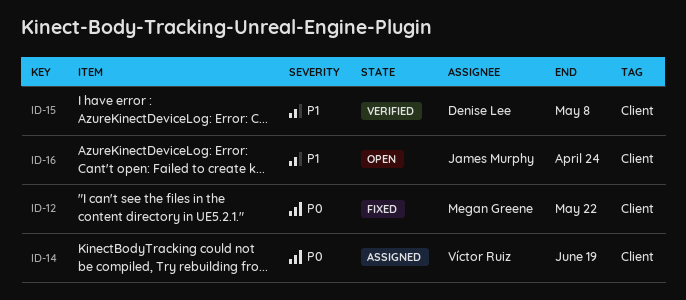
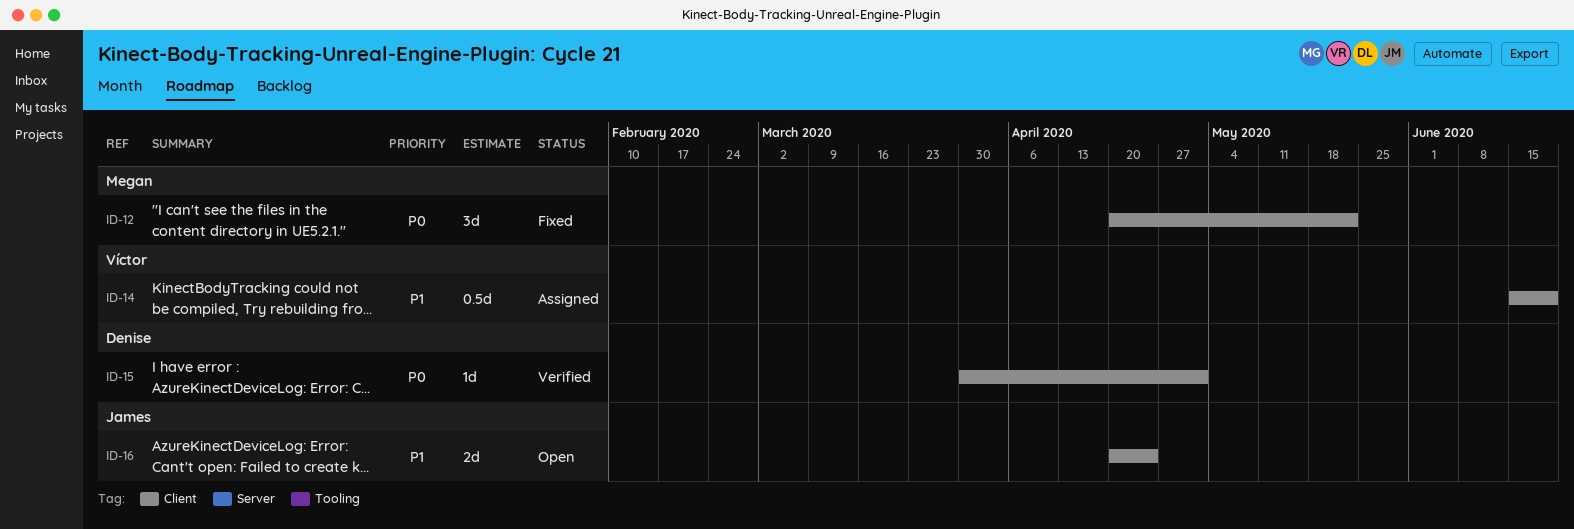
ID-14, priority: P0 -> P1
ID-15, priority: P1 -> P0
ID-15, due: May 8 -> May 1

